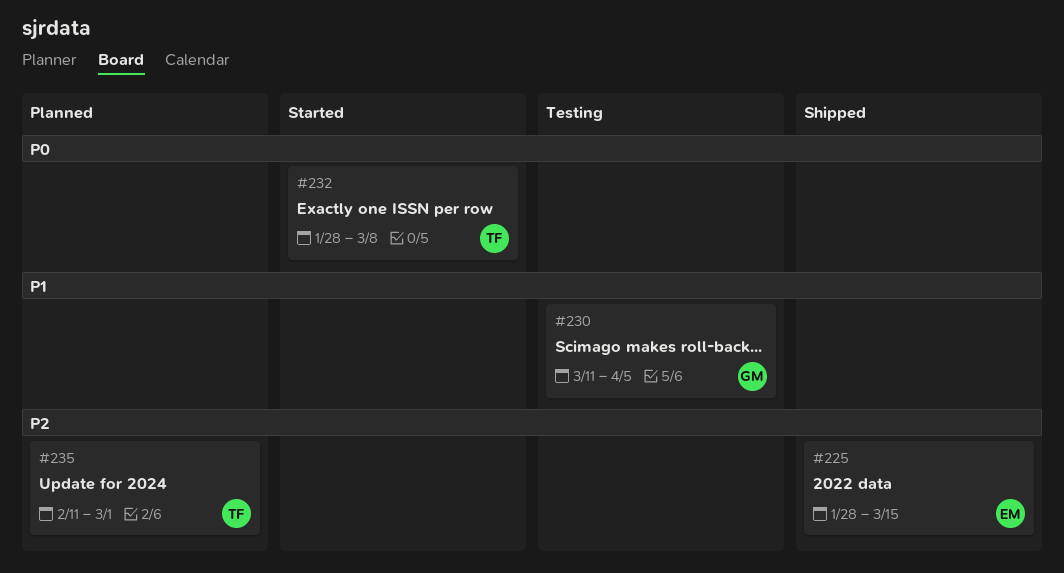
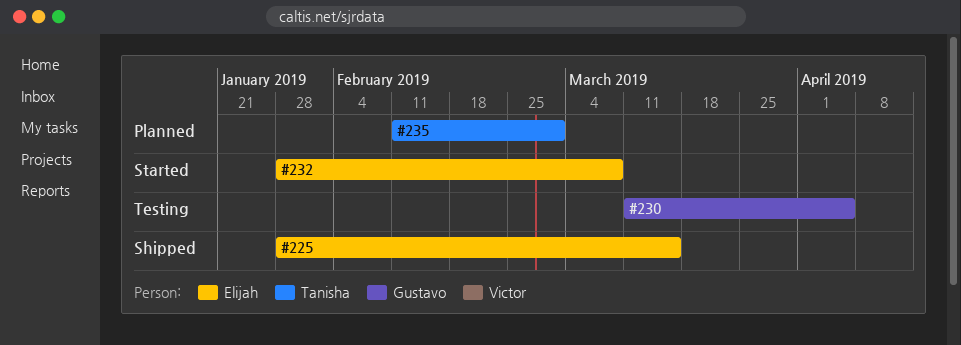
#232, owner: Tanisha -> Elijah

